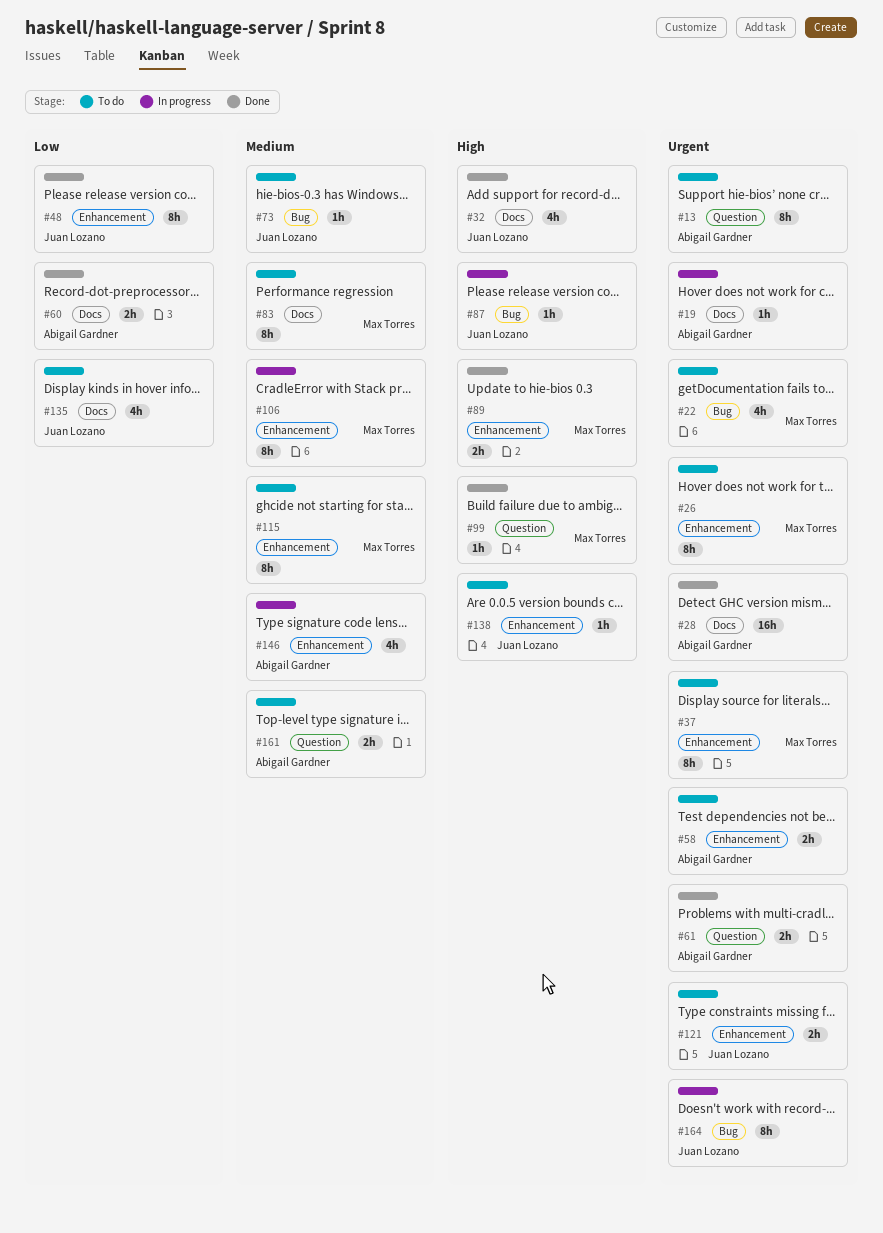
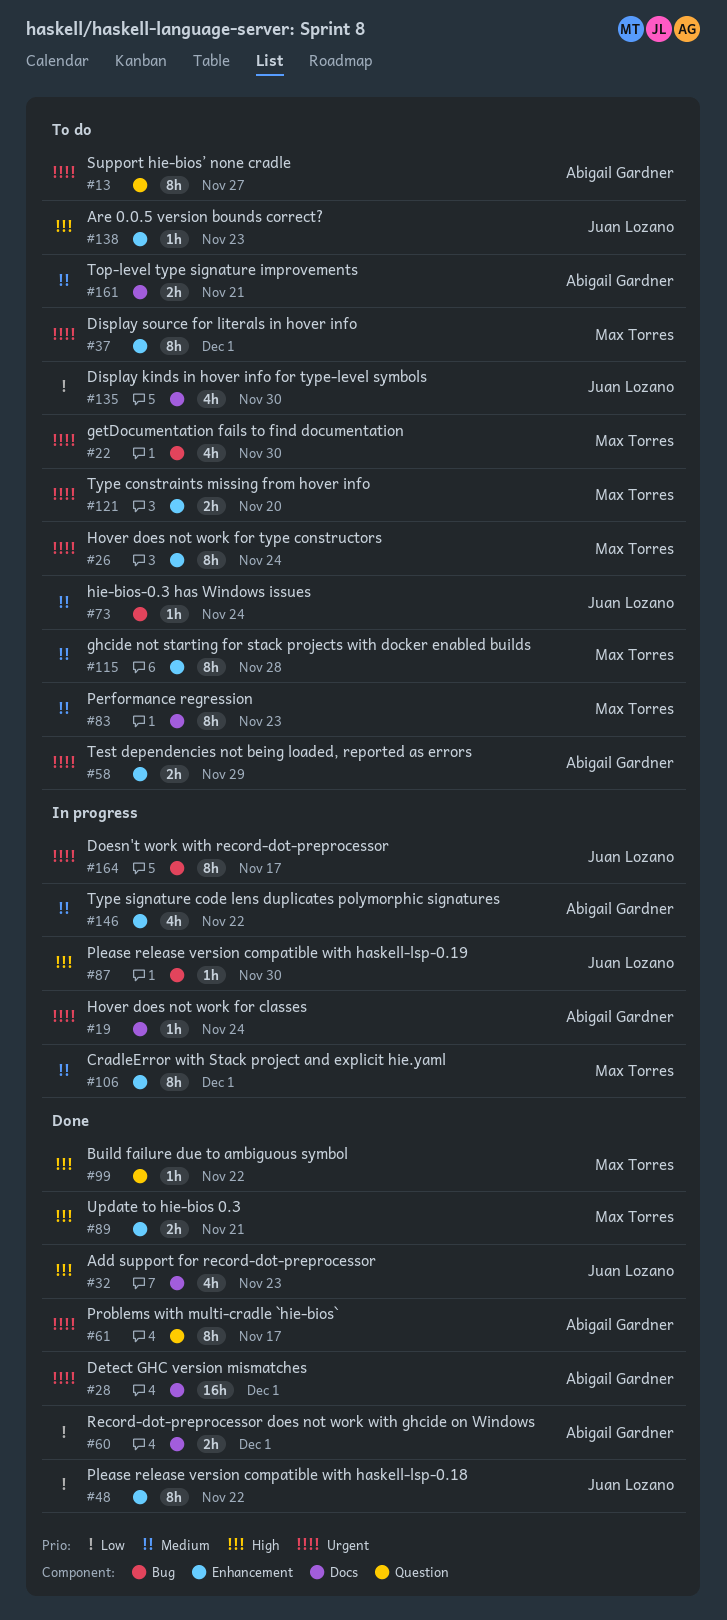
#61, estimate: 2h -> 8h
#121, owner: Juan Lozano -> Max Torres
#161, label: Question -> Docs

